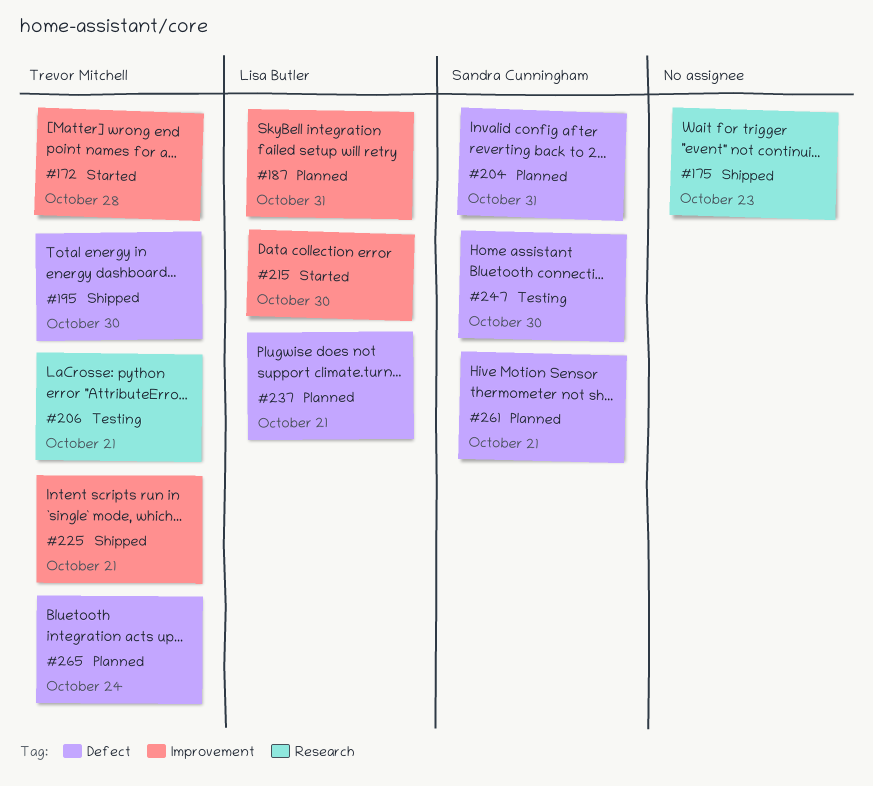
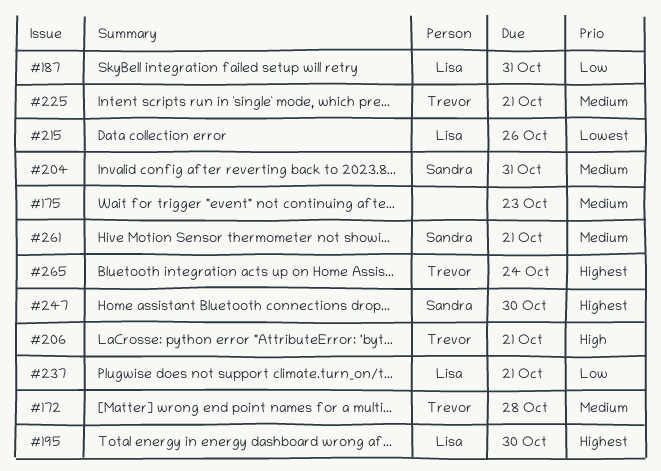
#195, owner: Trevor Mitchell -> Lisa Butler
#215, due: Oct 30 -> Oct 26

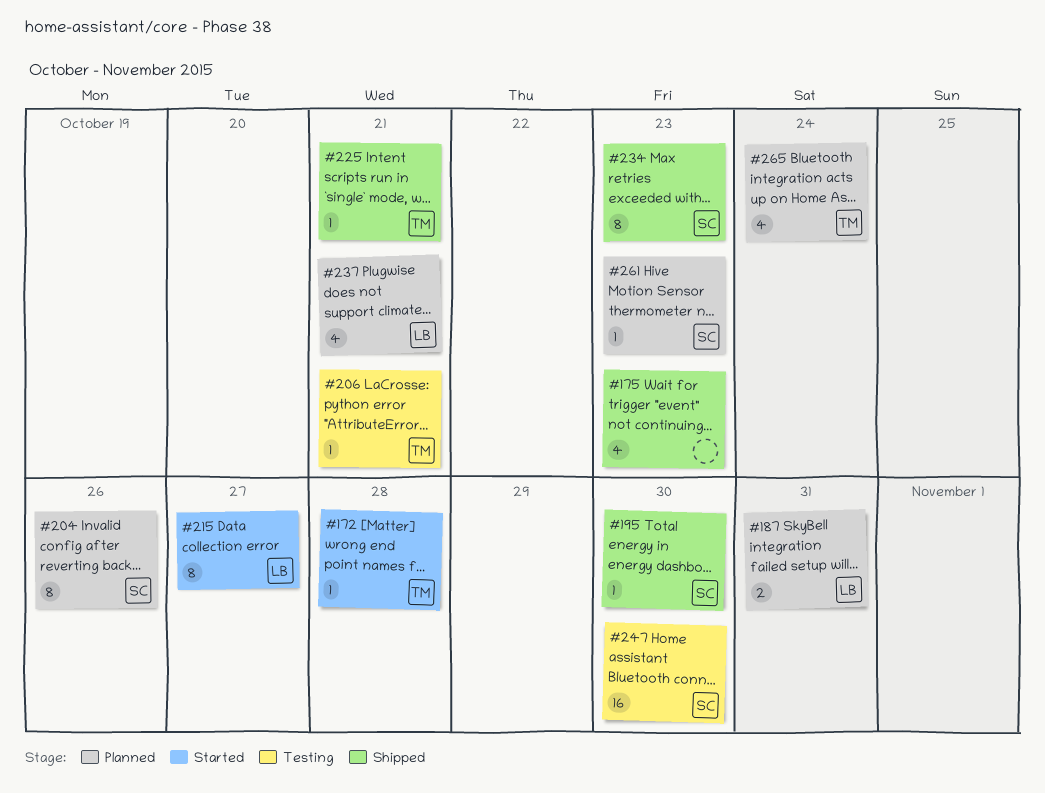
#195, owner: Lisa -> Sandra
#204, due: Oct 31 -> Oct 26
#215, due: Oct 26 -> Oct 27
#234: none -> present
#261, due: Oct 21 -> Oct 23

